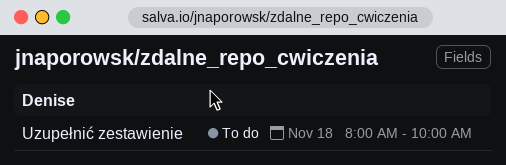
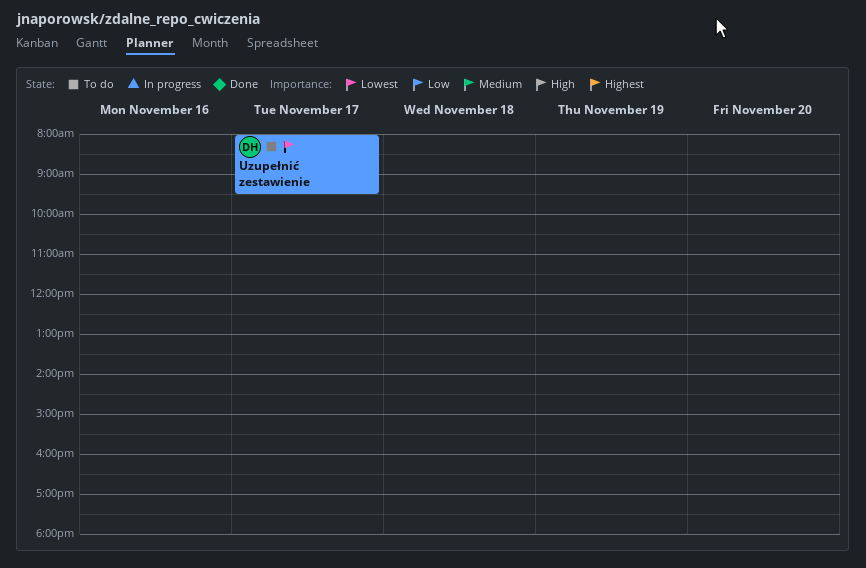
Uzupełnić zestawienie, day: Nov 18 -> Nov 17
Uzupełnić zestawienie, ends: 10:00 -> 09:30

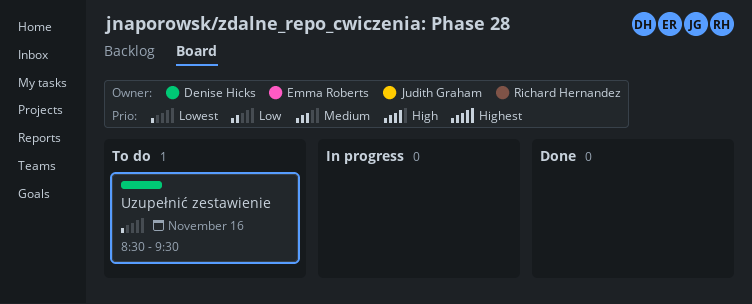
Uzupełnić zestawienie, day: Nov 17 -> Nov 16
Uzupełnić zestawienie, begins: 08:00 -> 08:30

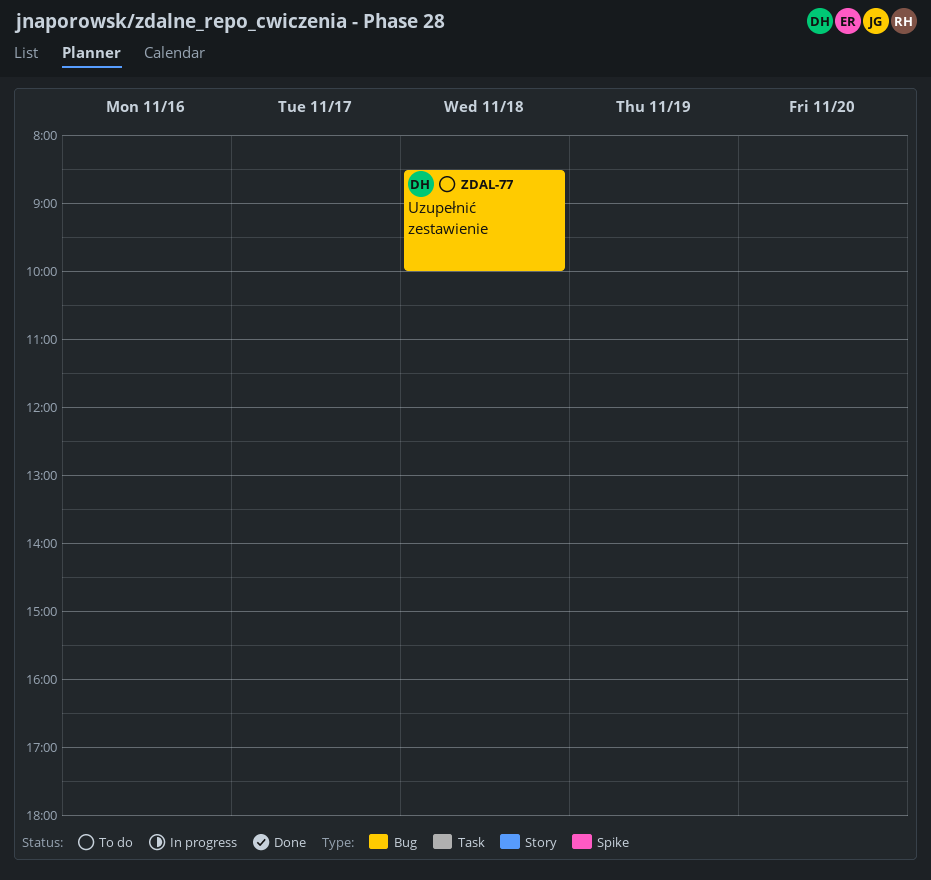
Uzupełnić zestawienie, day: Nov 16 -> Nov 18
Uzupełnić zestawienie, ends: 09:30 -> 10:00

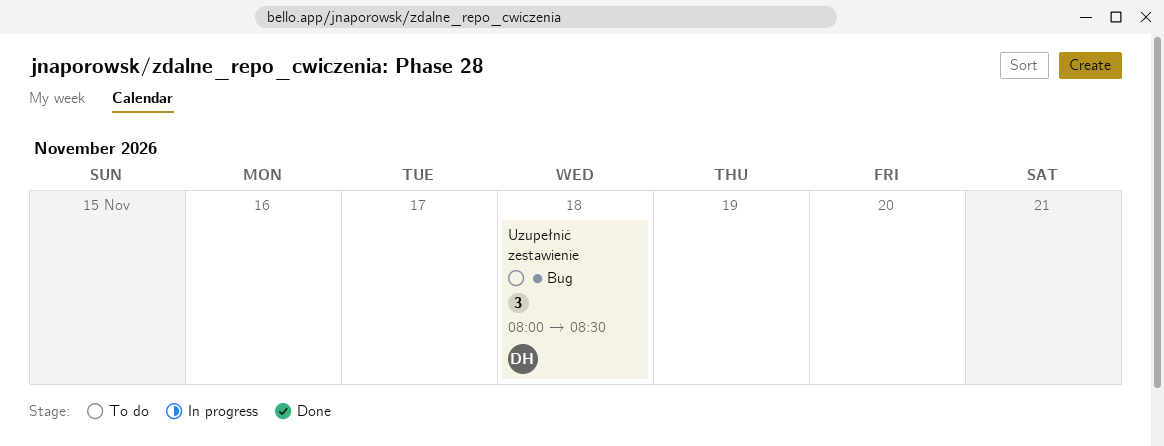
Uzupełnić zestawienie, begins: 08:30 -> 08:00
Uzupełnić zestawienie, ends: 10:00 -> 08:30

